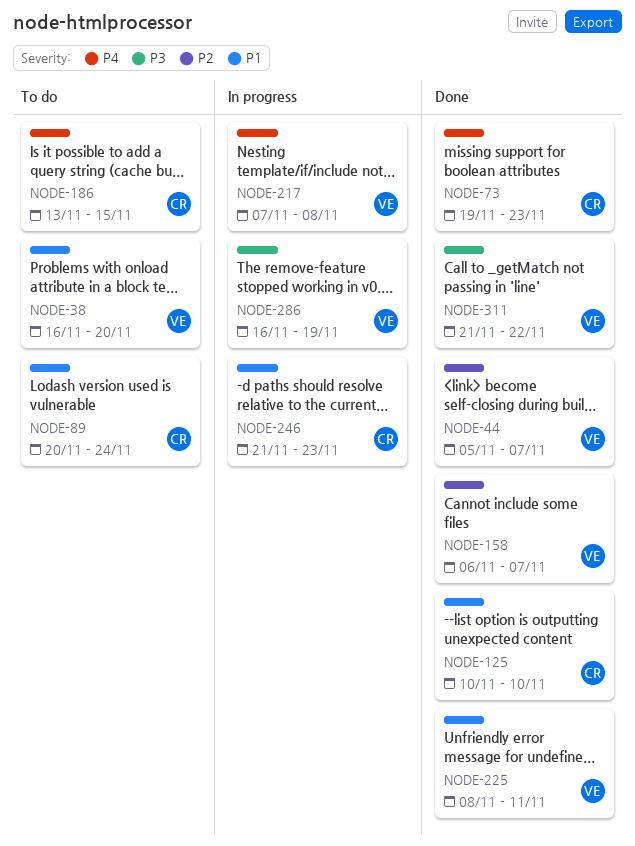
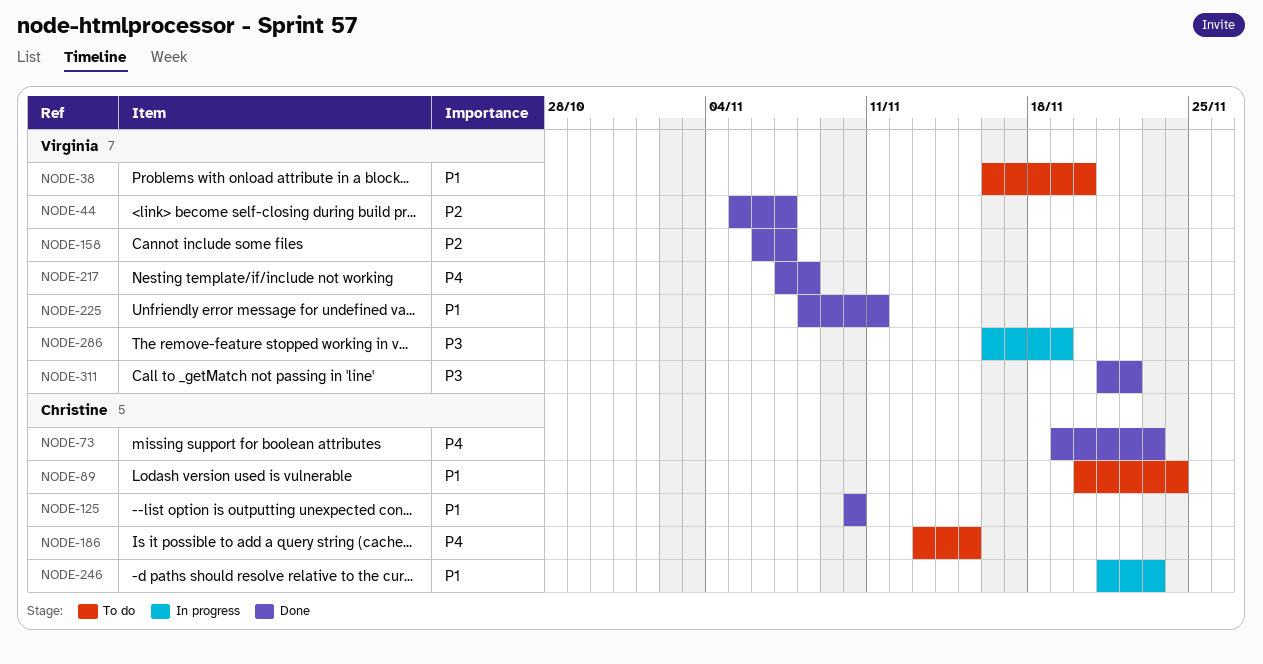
NODE-217, status: In progress -> Done

